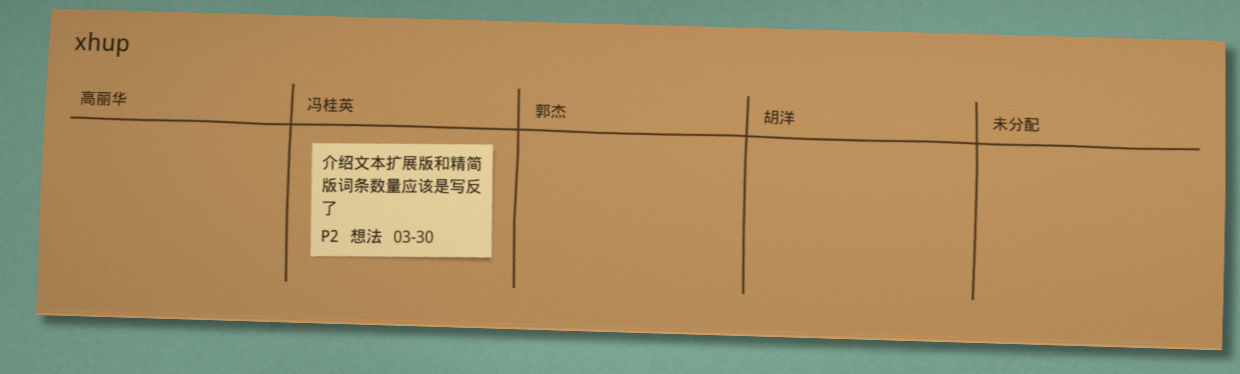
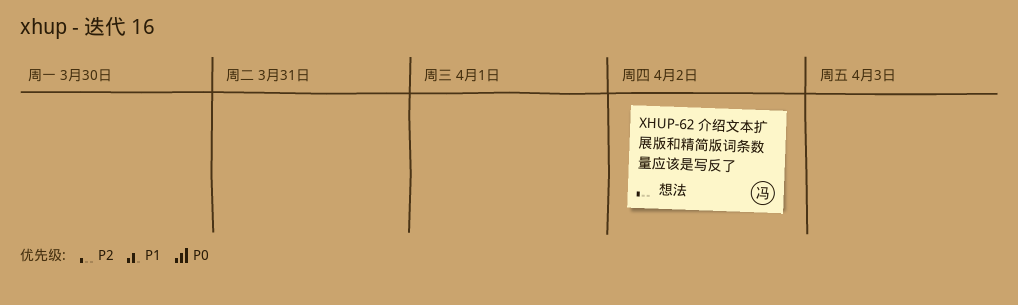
介绍文本扩展版和精简版词条数量应该是写反了, due: Mar 30 -> Apr 2

